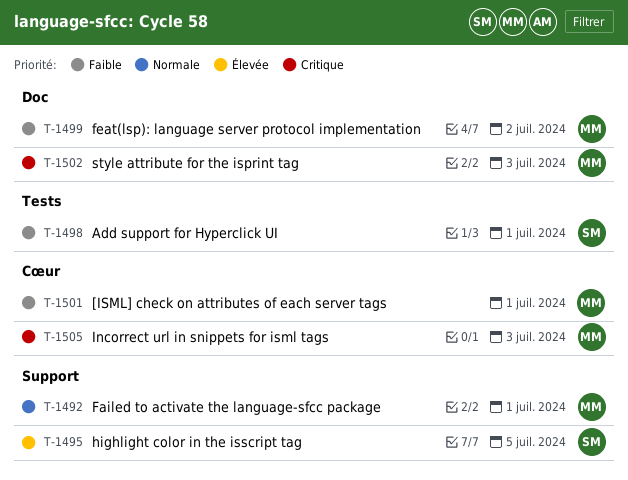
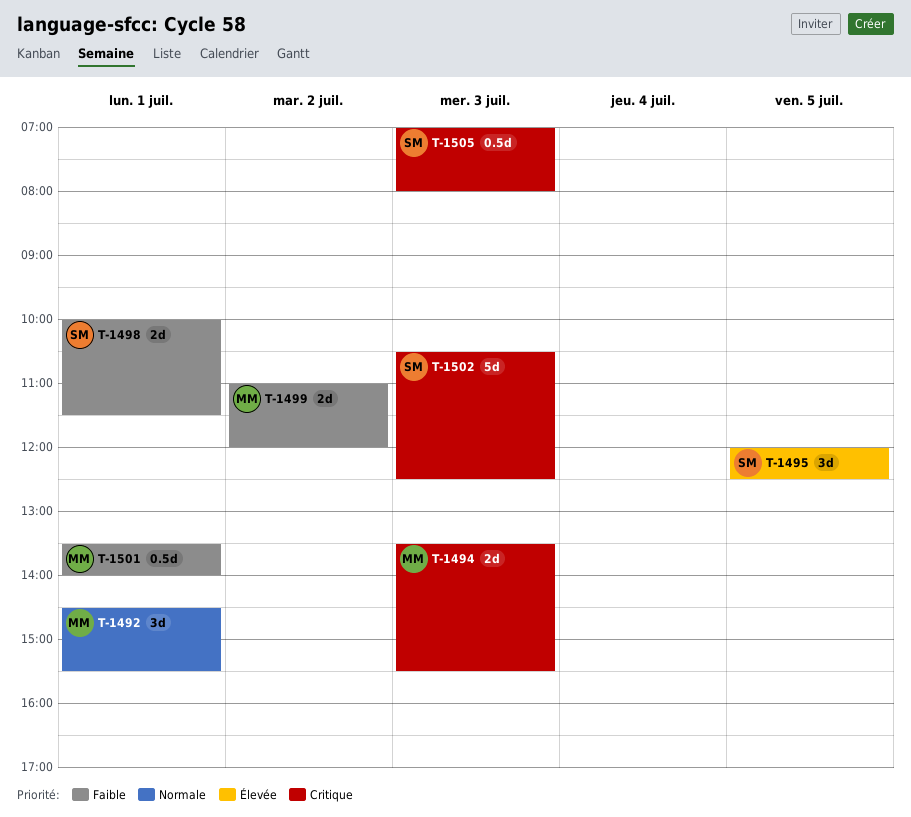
T-1494: none -> present
T-1502, owner: MM -> SM
T-1505, owner: MM -> SM

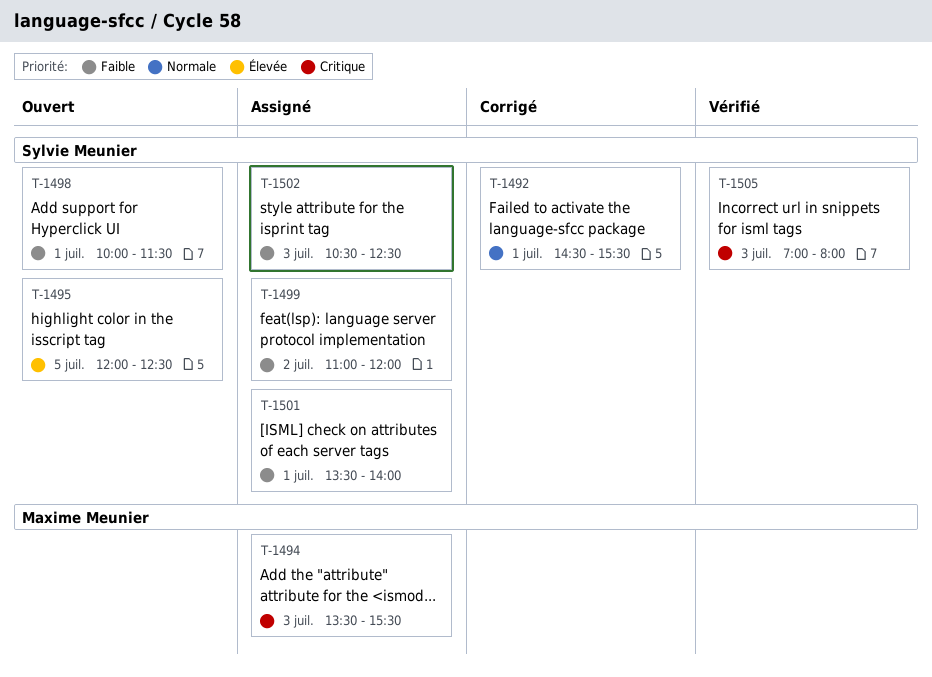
T-1492, owner: Maxime Meunier -> Sylvie Meunier
T-1499, owner: Maxime Meunier -> Sylvie Meunier
T-1501, owner: Maxime Meunier -> Sylvie Meunier
T-1502, priority: Critique -> Faible

